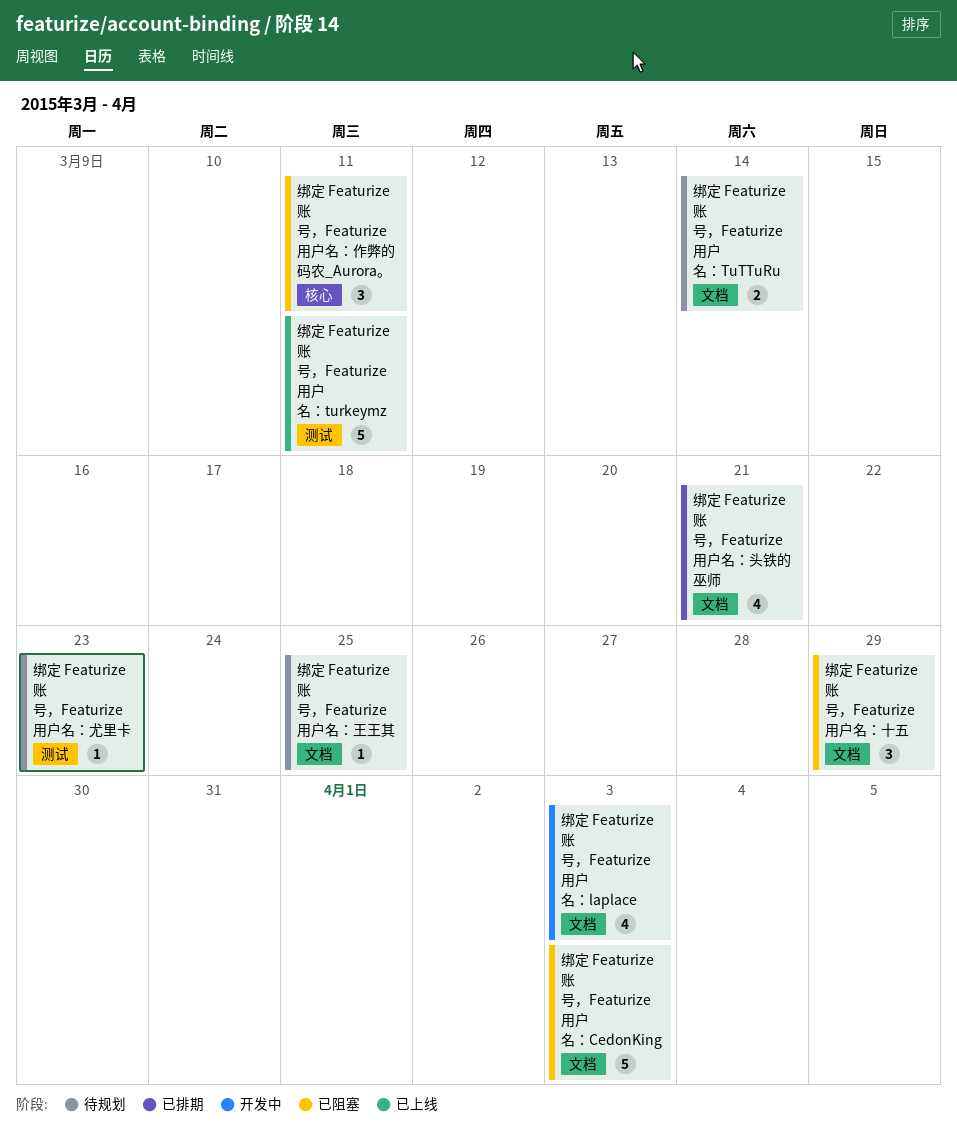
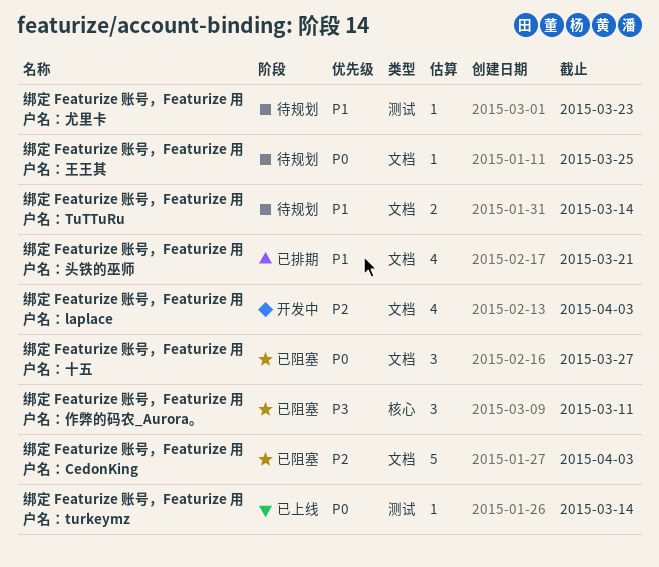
绑定 Featurize 账号，Featurize 用户名：turkeymz, estimate: 5 -> 1
绑定 Featurize 账号，Featurize 用户名：turkeymz, due: Mar 11 -> Mar 14
绑定 Featurize 账号，Featurize 用户名：十五, due: Mar 29 -> Mar 27

